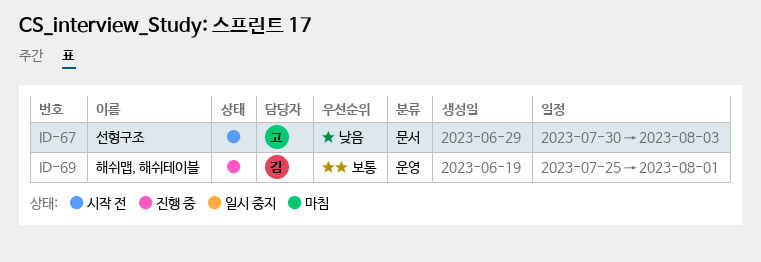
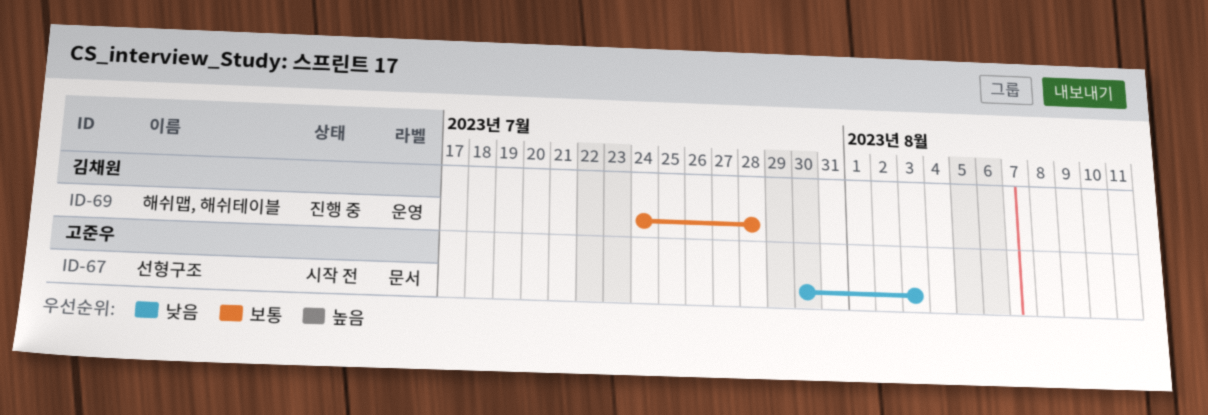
ID-69, start: Jul 25 -> Jul 24
ID-69, due: Aug 1 -> Jul 28

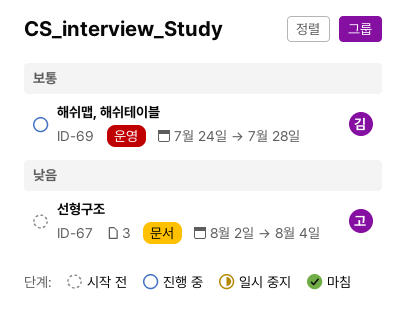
ID-67, start: Jul 30 -> Aug 2
ID-67, due: Aug 3 -> Aug 4

